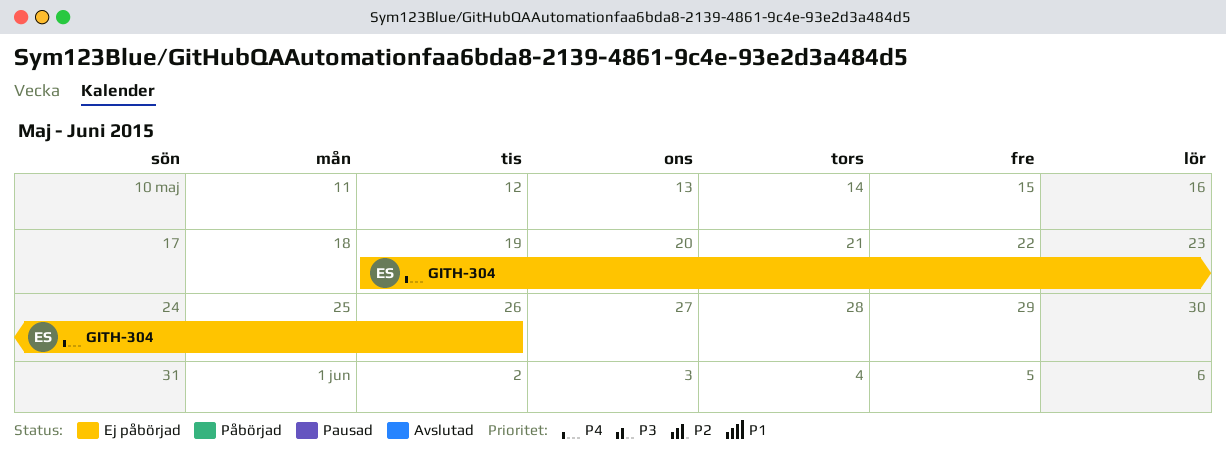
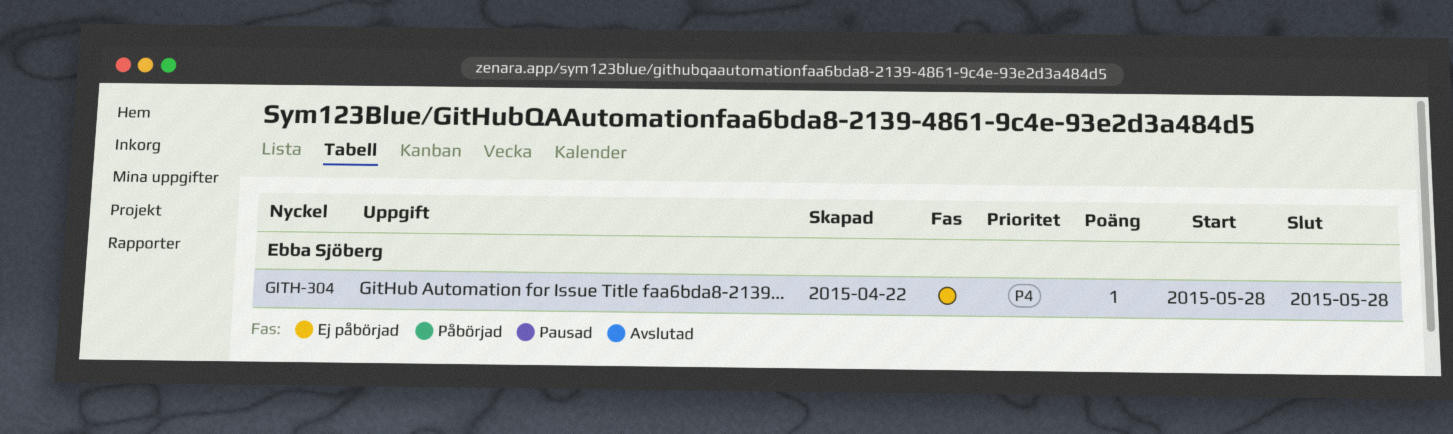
GITH-304, start: May 19 -> May 28
GITH-304, due: May 26 -> May 28

